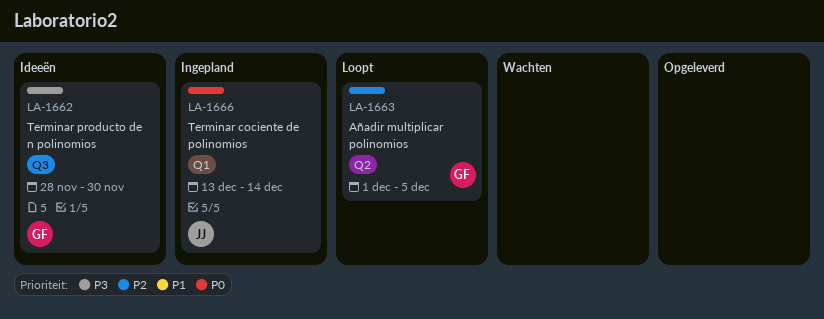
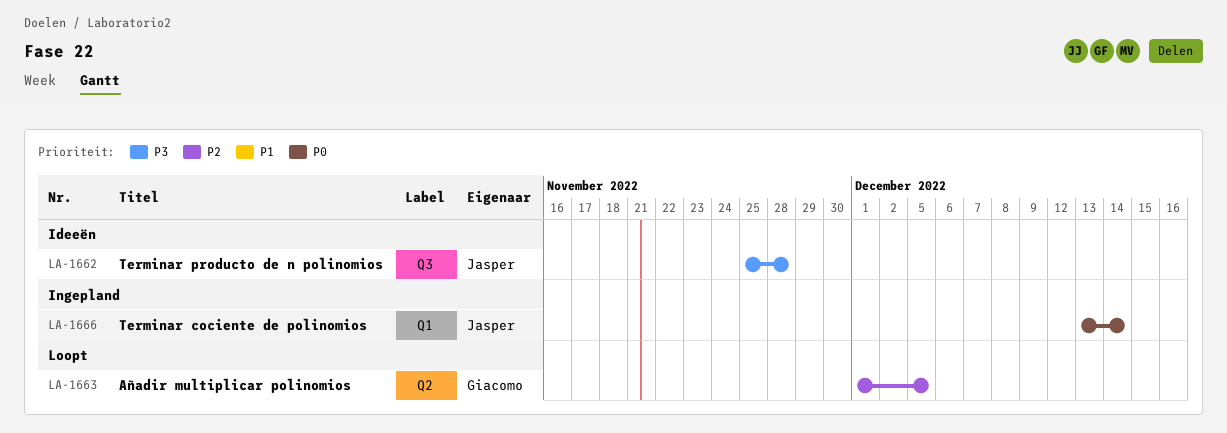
LA-1662, owner: Giacomo -> Jasper
LA-1662, start: Nov 28 -> Nov 25
LA-1662, due: Nov 30 -> Nov 28

